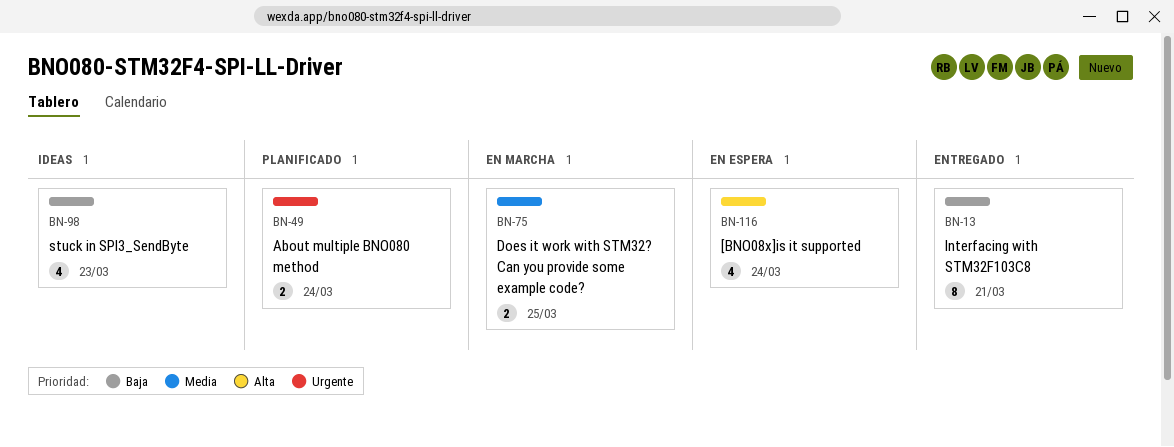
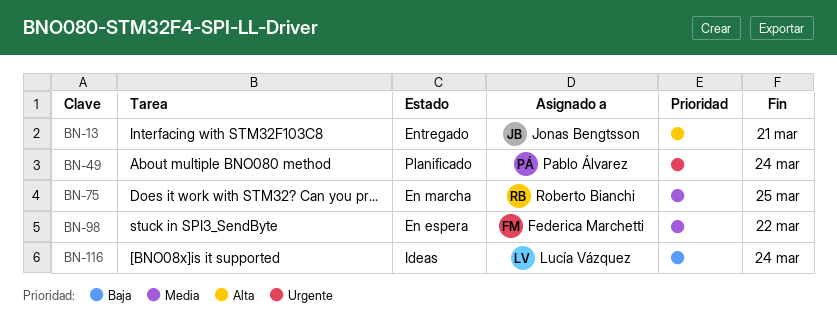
BN-13, priority: Baja -> Alta
BN-98, status: Ideas -> En espera
BN-98, priority: Baja -> Media
BN-98, due: Mar 23 -> Mar 22
BN-116, status: En espera -> Ideas
BN-116, priority: Alta -> Baja

